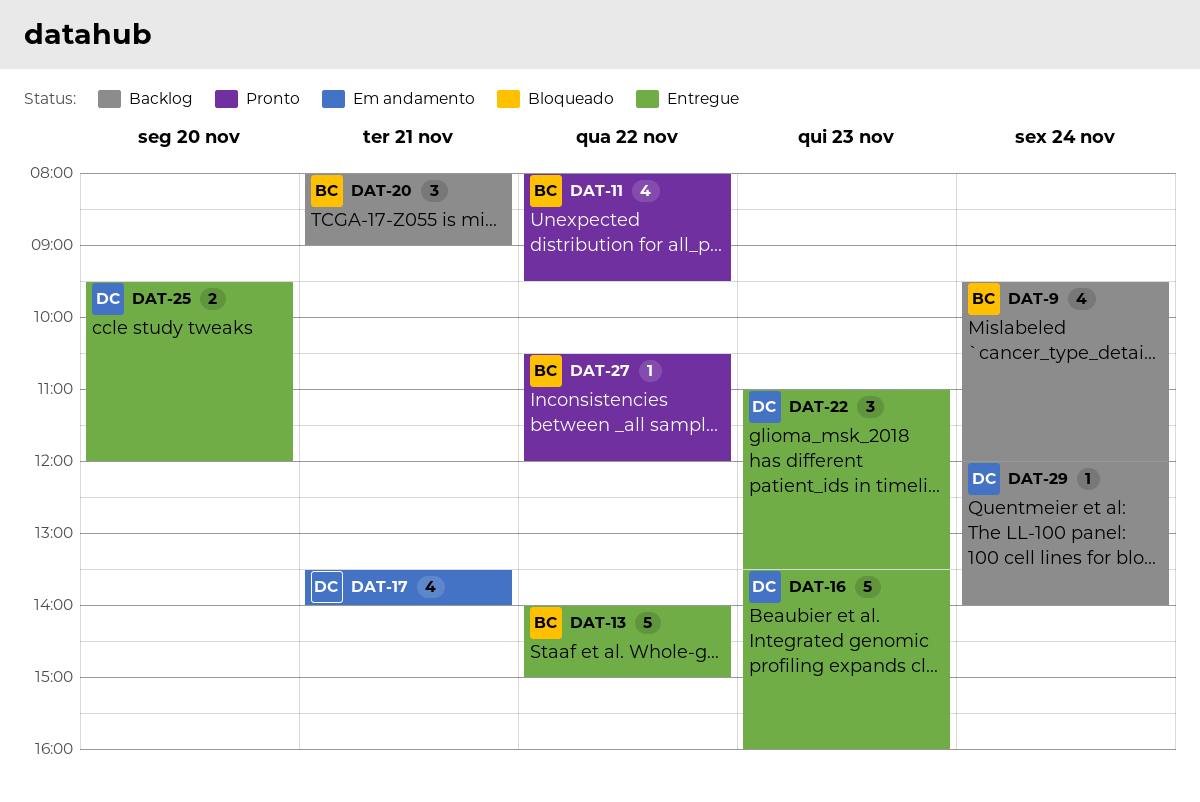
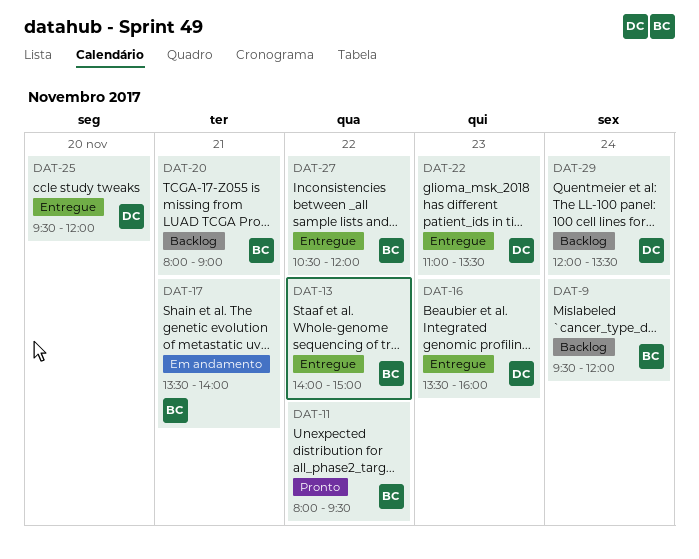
DAT-17, owner: DC -> BC
DAT-27, status: Pronto -> Entregue
DAT-29, ends: 14:00 -> 13:30

